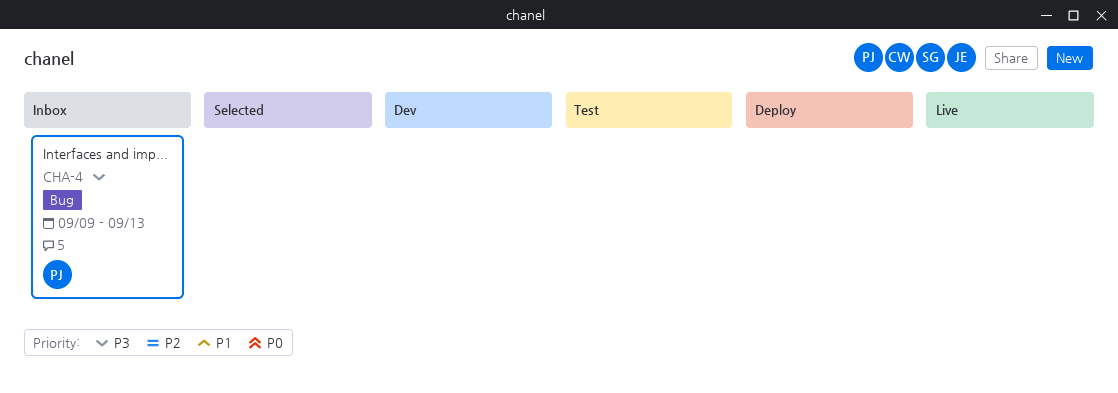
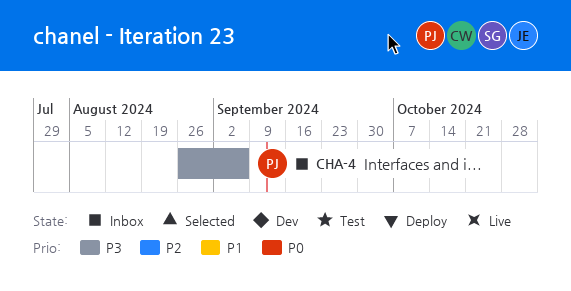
CHA-4, start: Sep 9 -> Aug 26
CHA-4, due: Sep 13 -> Sep 6

